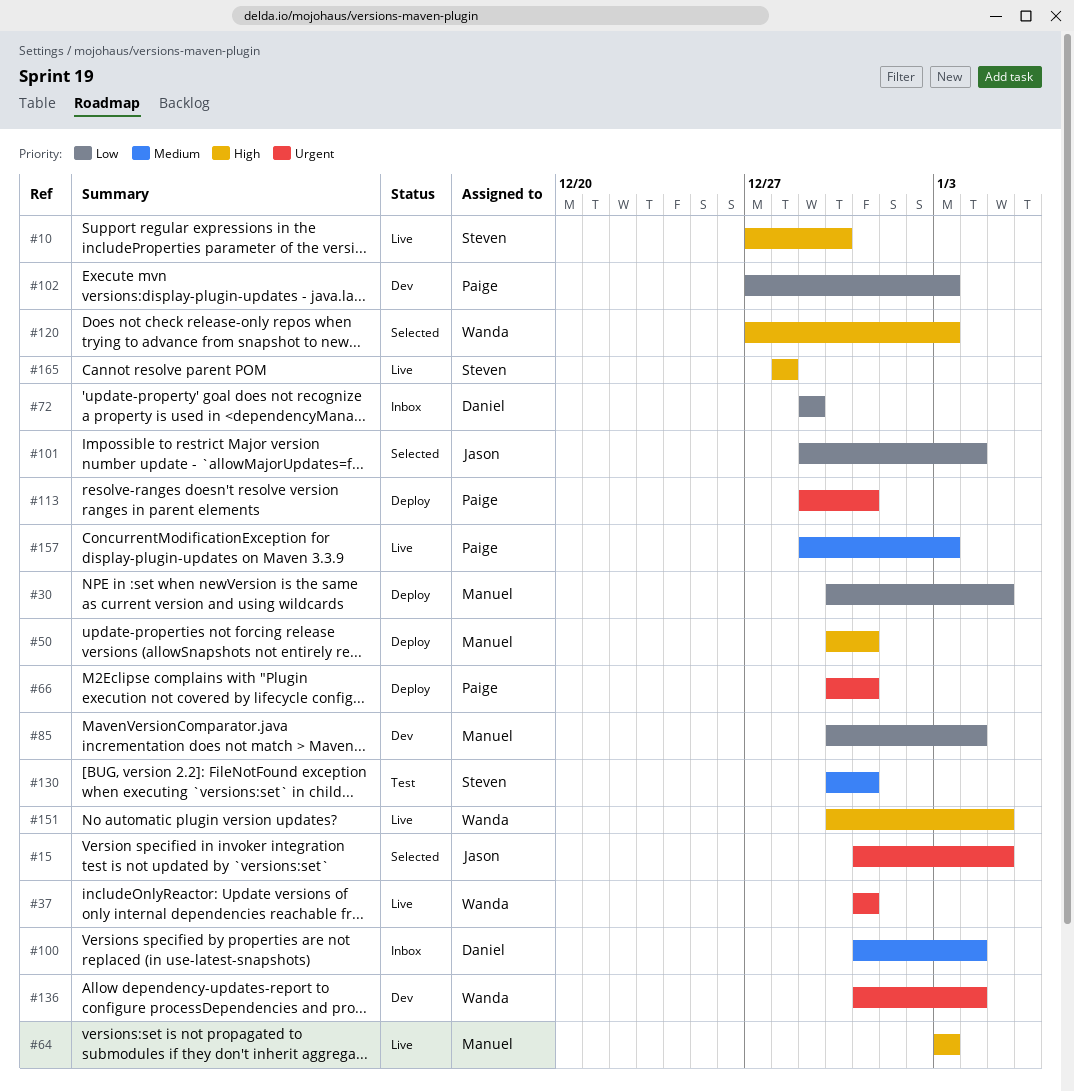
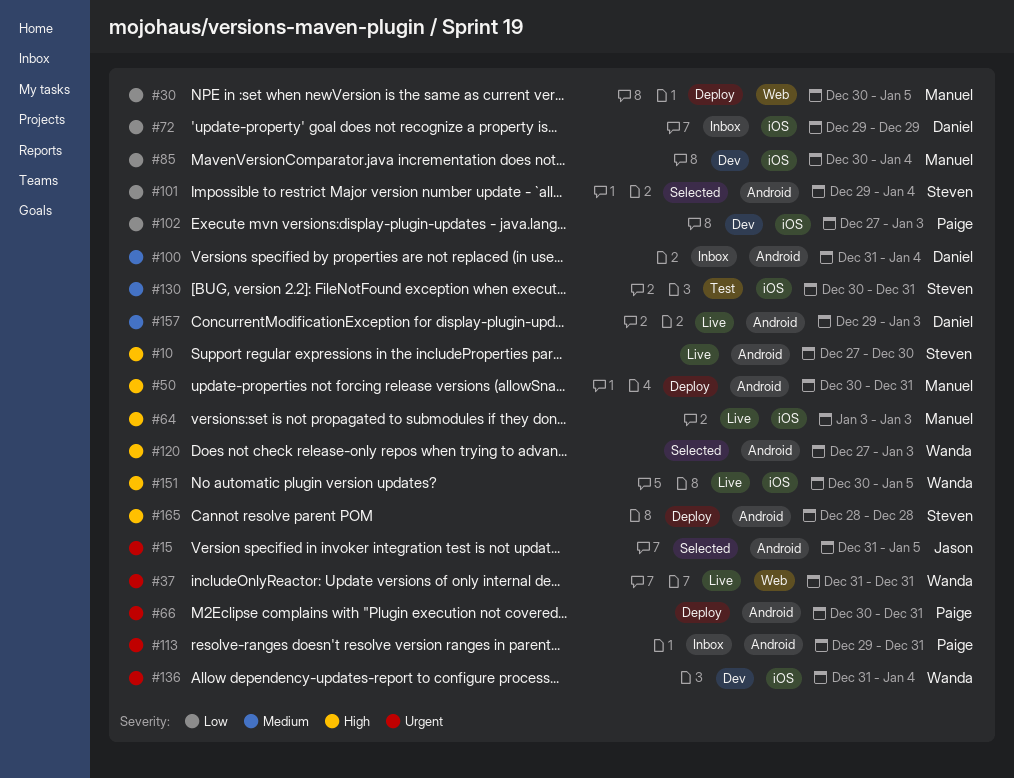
#101, owner: Jason -> Steven
#113, status: Deploy -> Inbox
#157, owner: Paige -> Daniel
#165, status: Live -> Deploy

